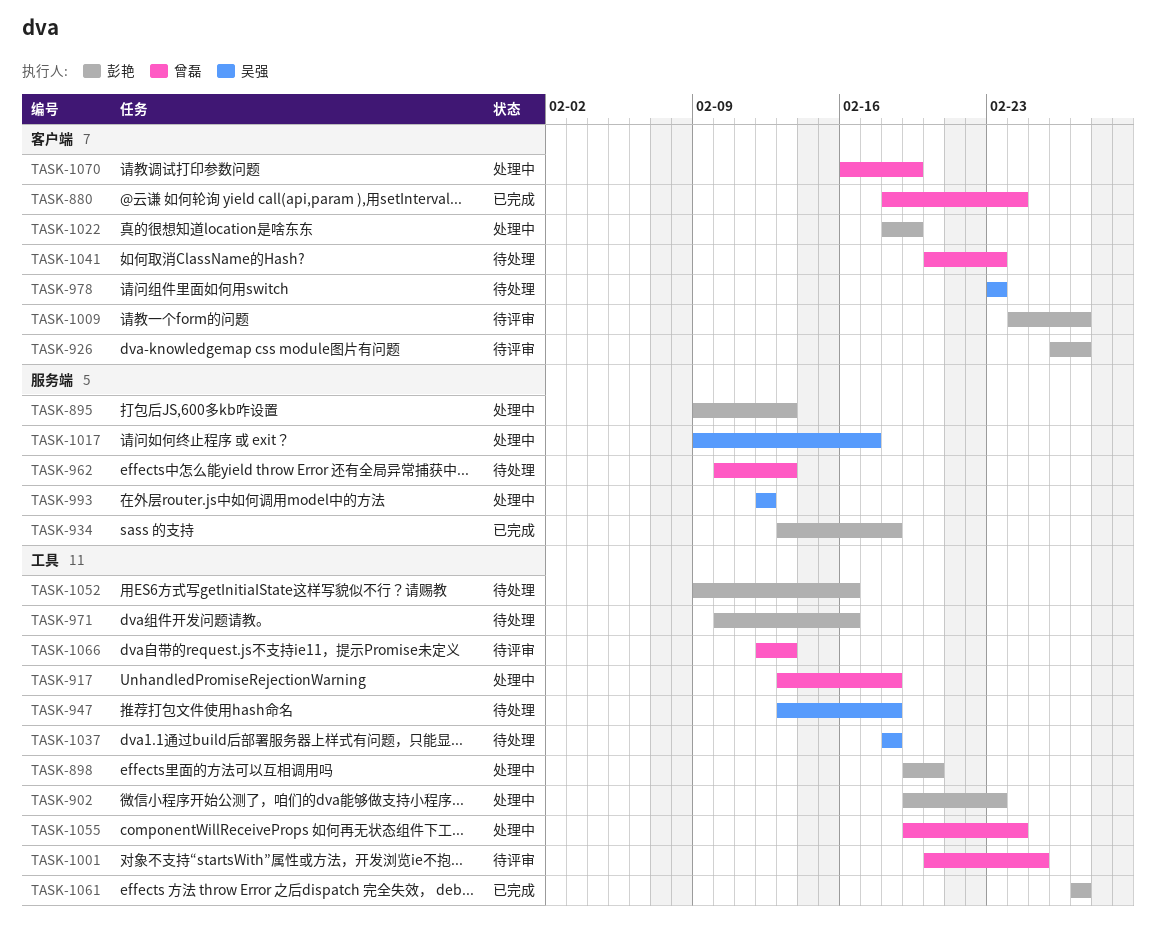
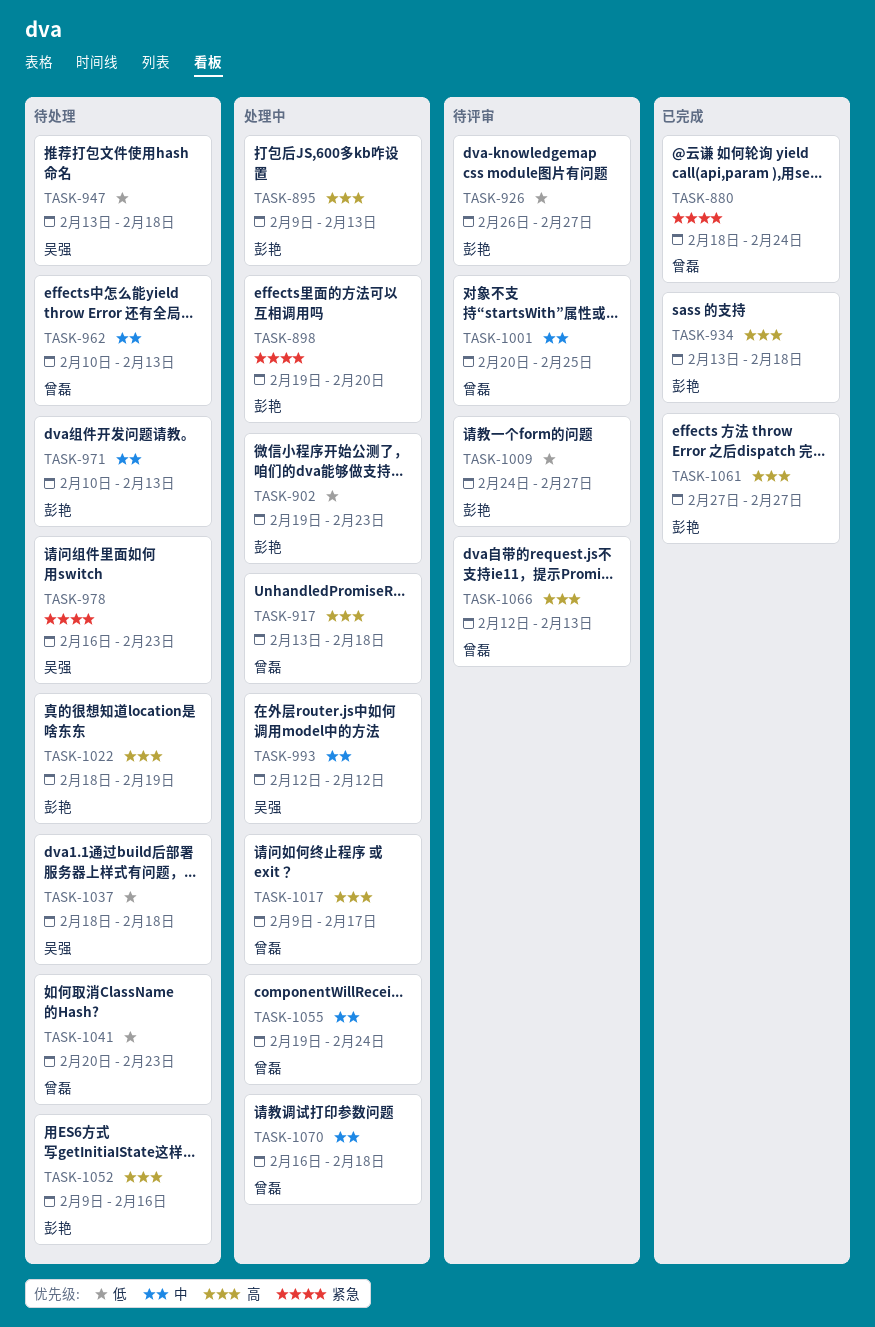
TASK-971, due: Feb 16 -> Feb 13
TASK-978, start: Feb 23 -> Feb 16
TASK-1017, owner: 吴强 -> 曾磊
TASK-1022, status: 处理中 -> 待处理
TASK-1070, due: Feb 19 -> Feb 18

